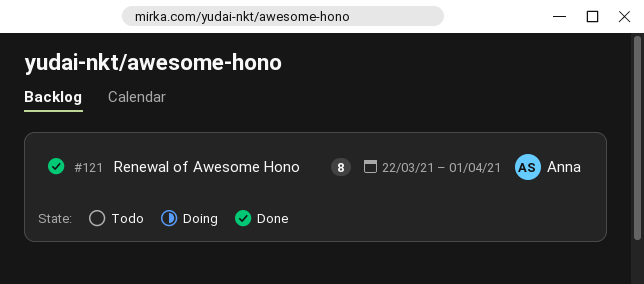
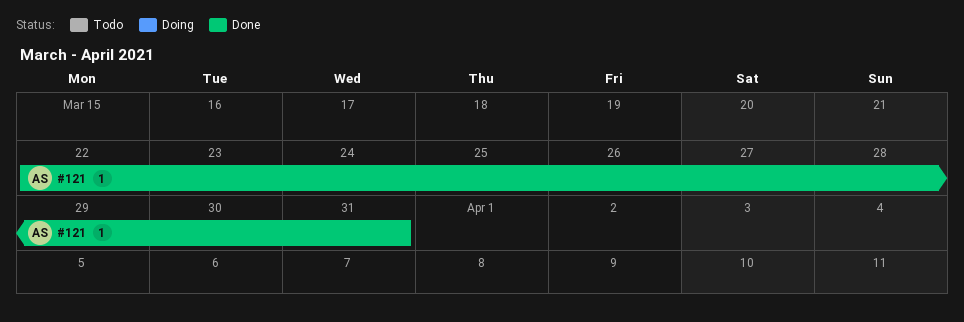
#121, estimate: 8 -> 1
#121, due: Apr 1 -> Mar 31

